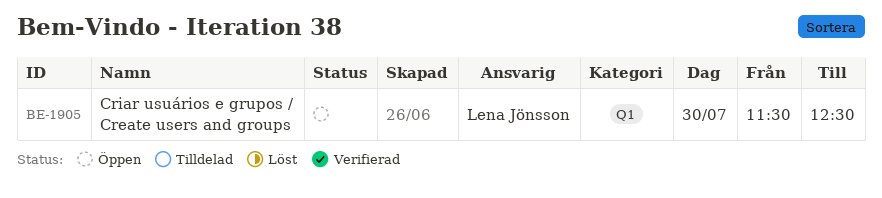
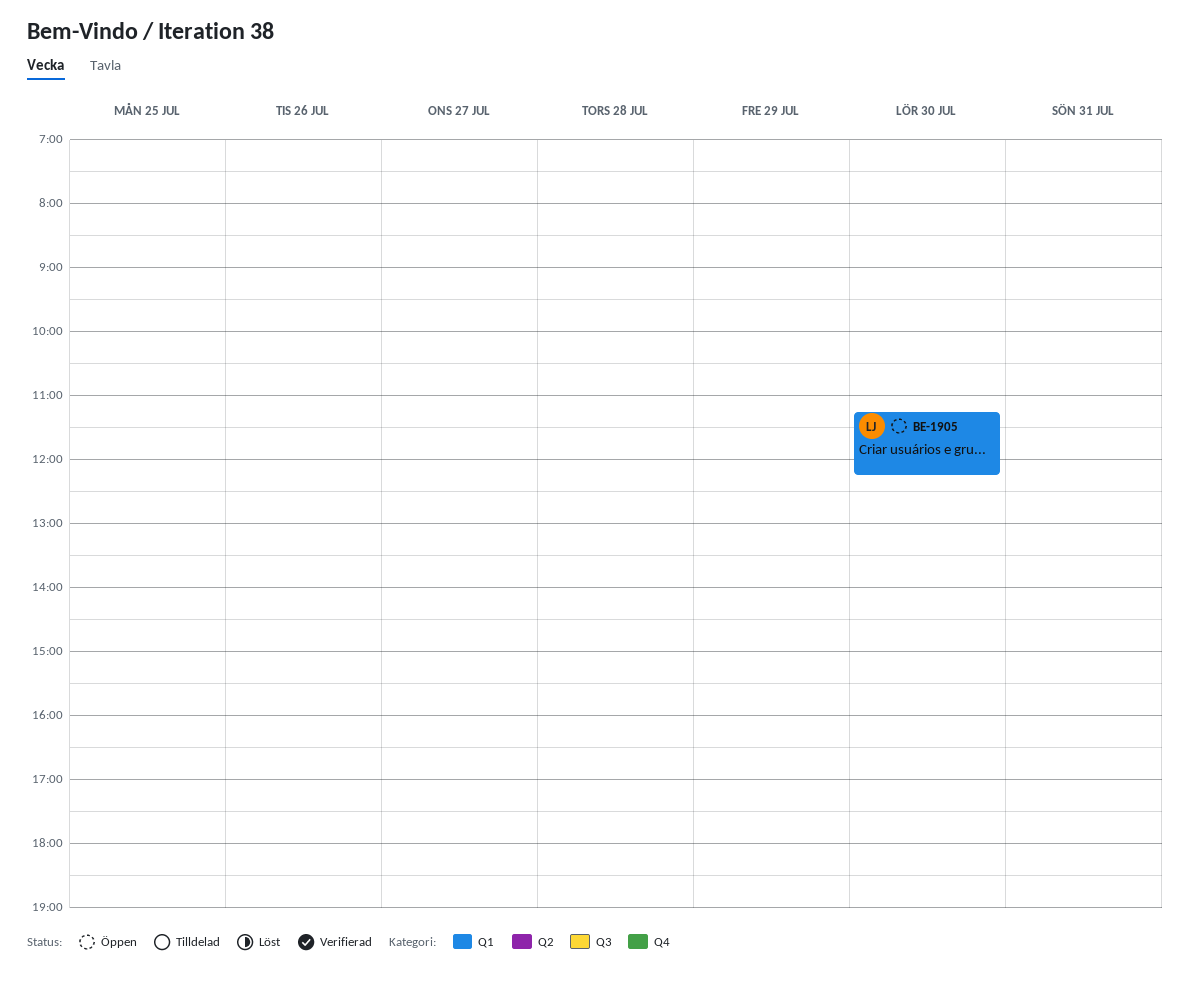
BE-1905, begins: 11:30 -> 11:15
BE-1905, ends: 12:30 -> 12:15

